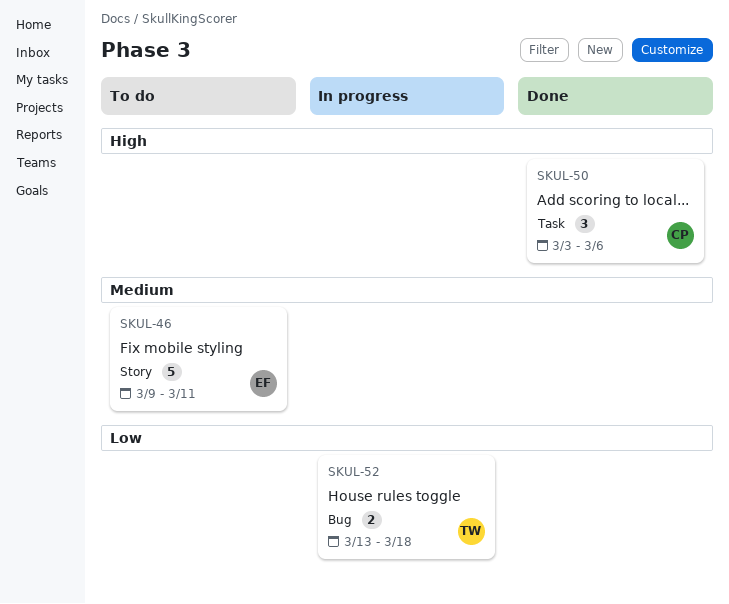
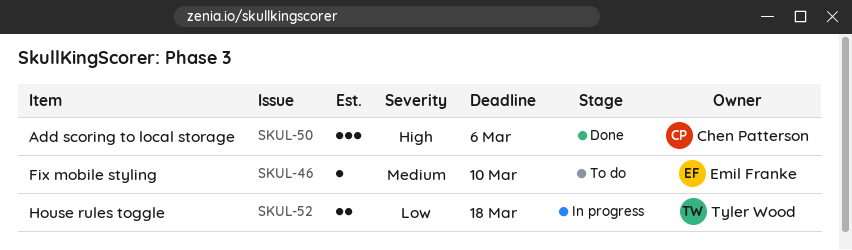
SKUL-46, estimate: 5 -> 1
SKUL-46, due: Mar 11 -> Mar 10

